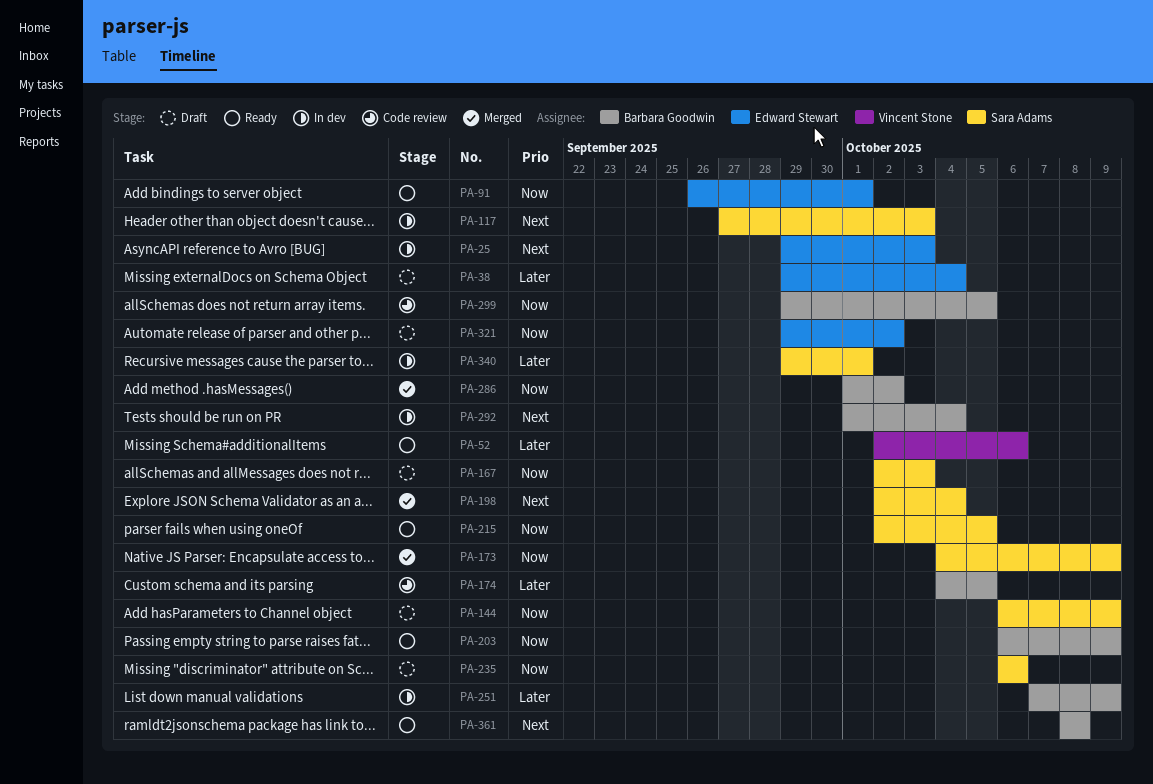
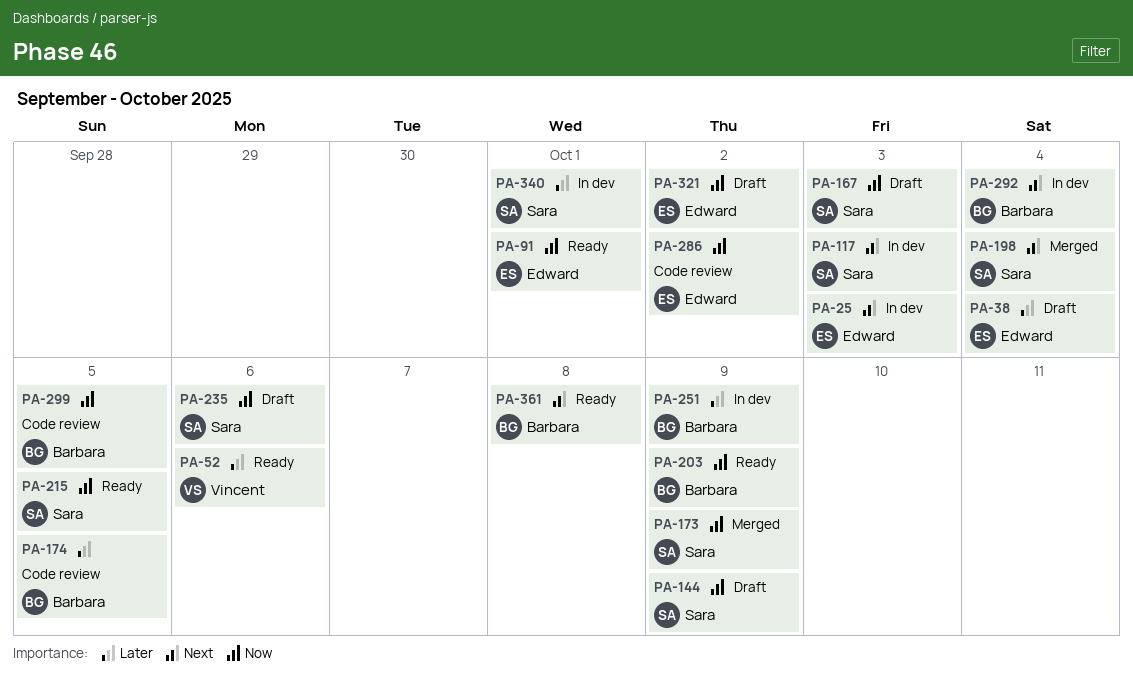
PA-286, status: Merged -> Code review
PA-286, owner: Barbara Goodwin -> Edward Stewart

